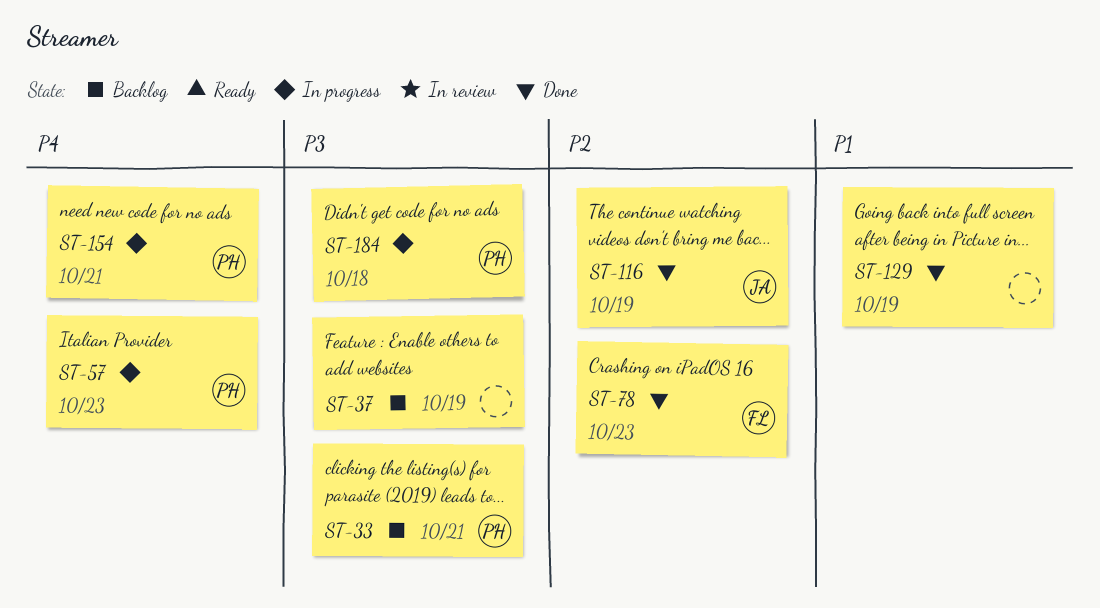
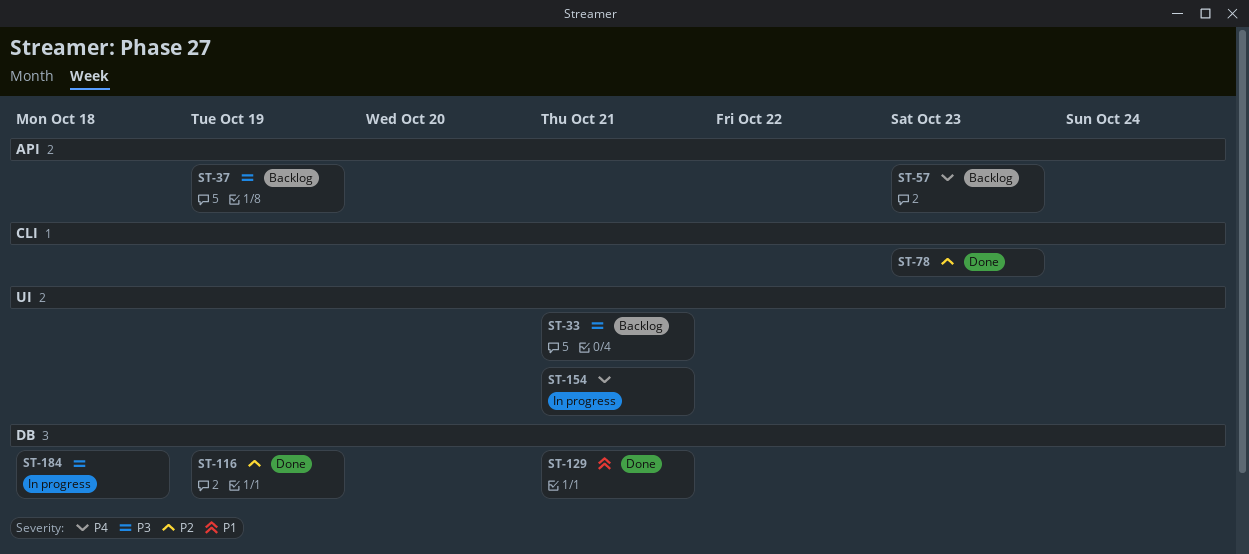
ST-57, status: In progress -> Backlog
ST-129, due: Oct 19 -> Oct 21

